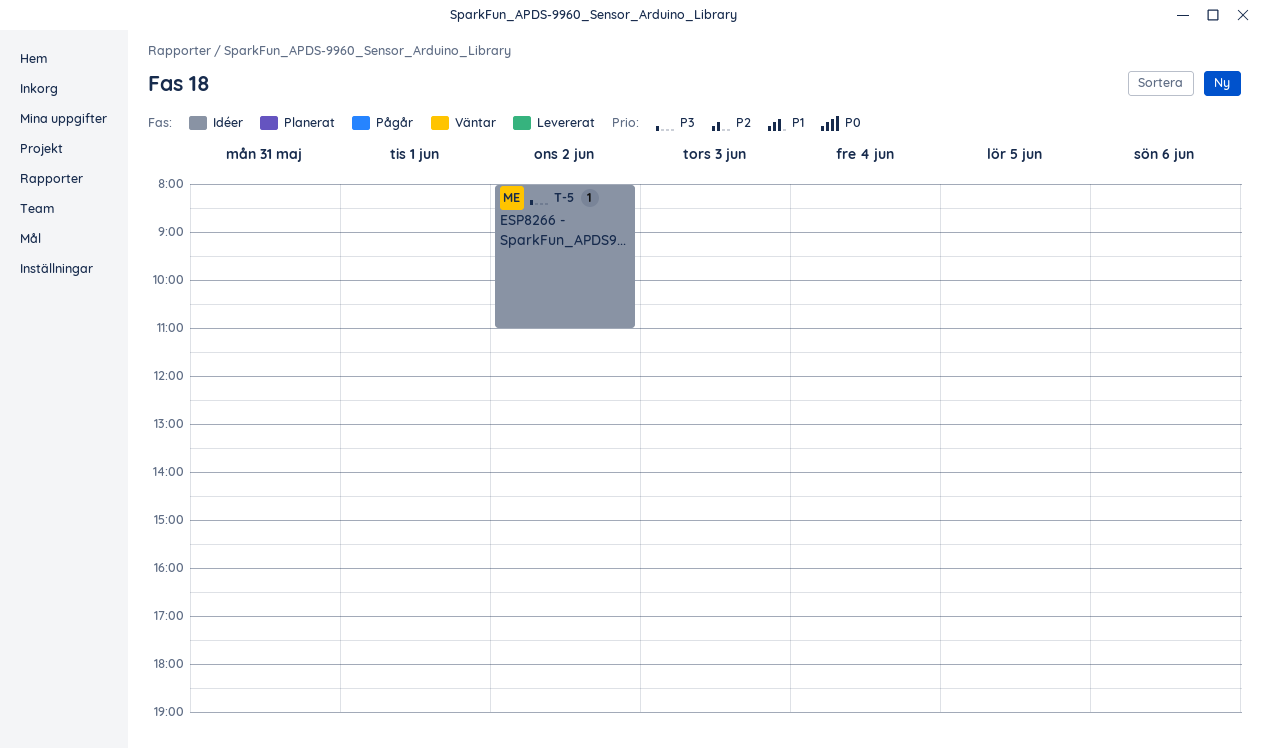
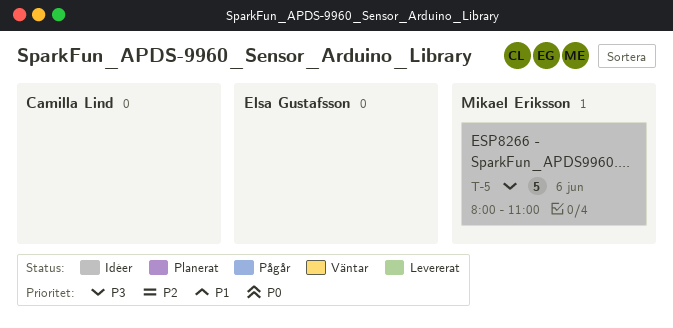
T-5, estimate: 1 -> 5
T-5, day: Jun 2 -> Jun 6

